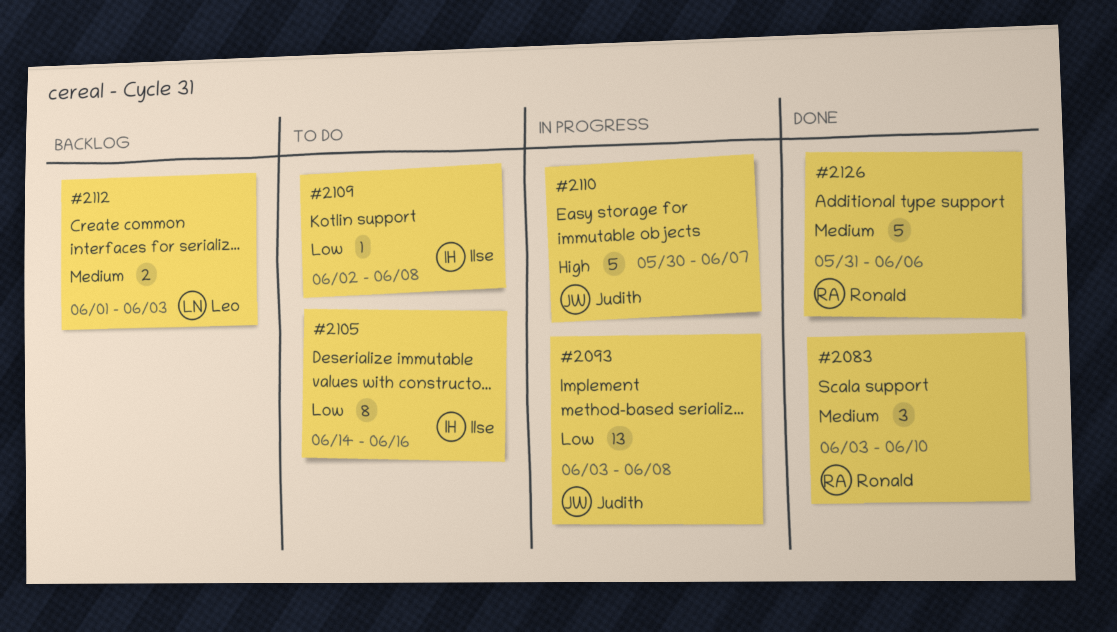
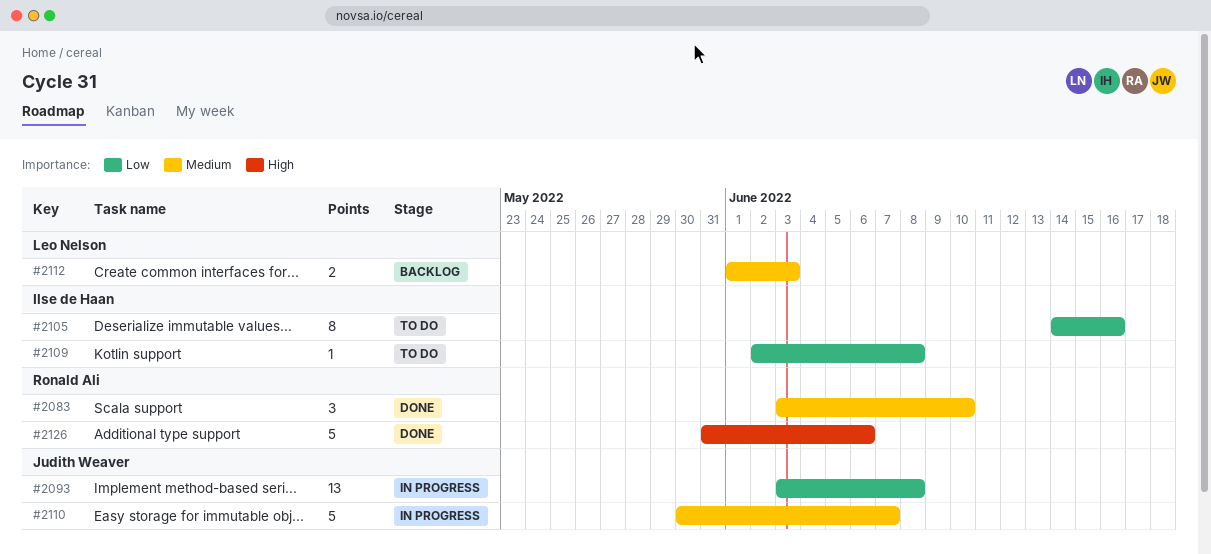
#2110, priority: High -> Medium
#2126, priority: Medium -> High

